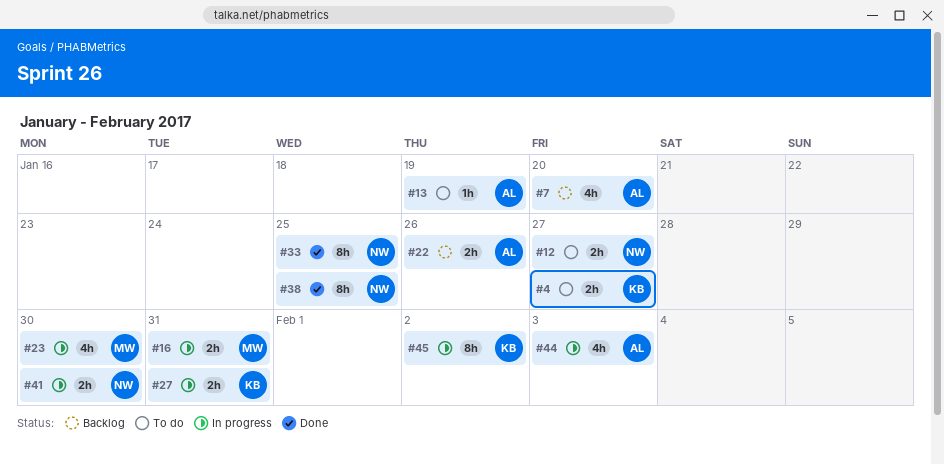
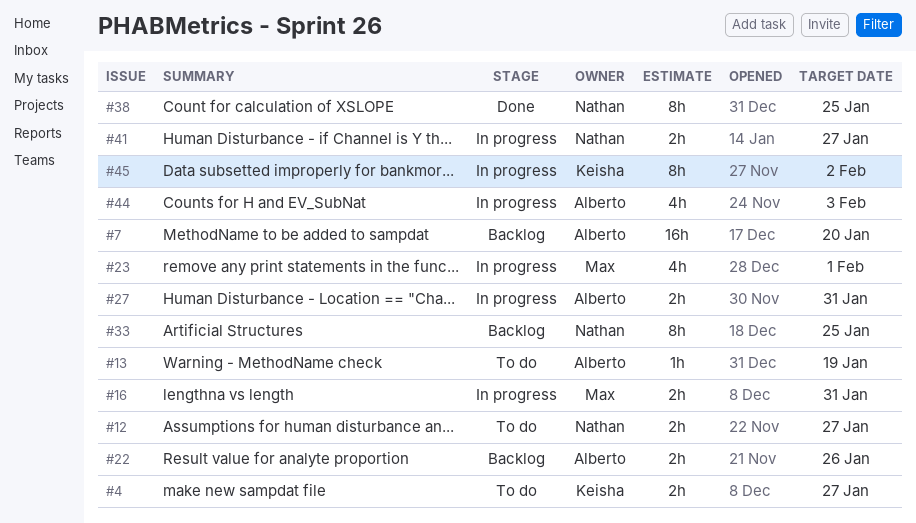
#7, estimate: 4h -> 16h
#23, due: Jan 30 -> Feb 1
#27, owner: Keisha -> Alberto
#33, status: Done -> Backlog
#41, due: Jan 30 -> Jan 27

